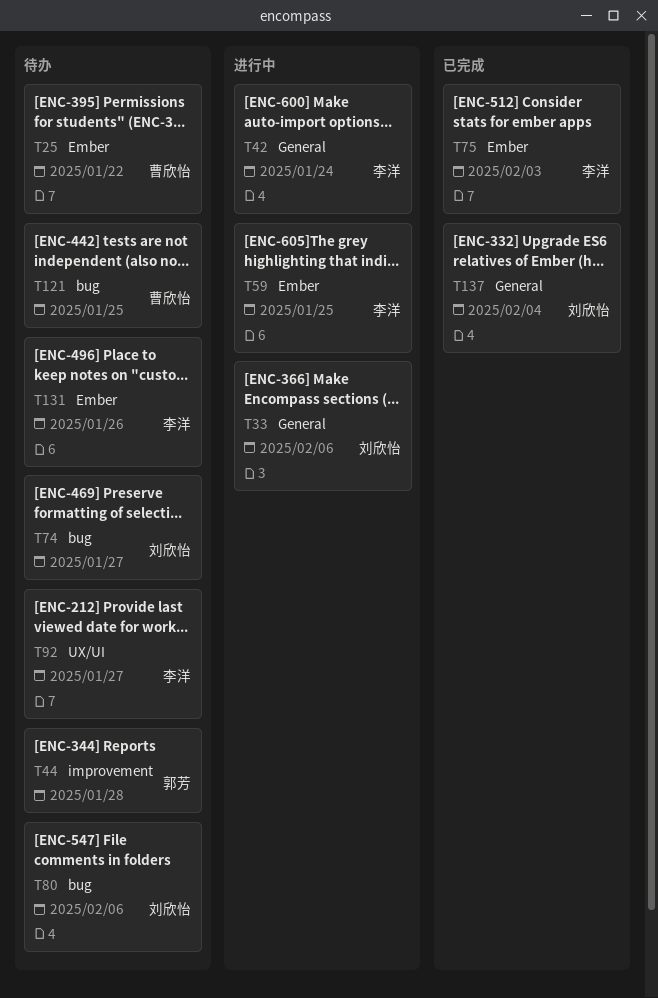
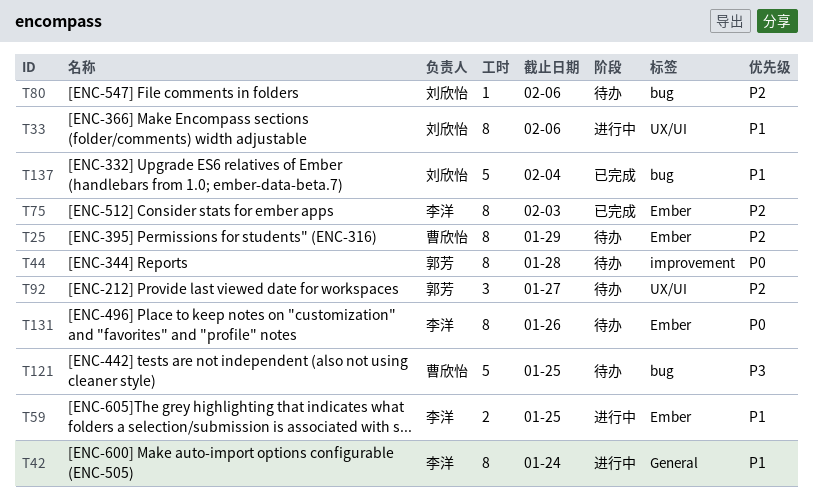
T25, due: Jan 22 -> Jan 29
T33, label: General -> UX/UI
T74: present -> none
T92, owner: 李洋 -> 郭芳
T137, label: General -> bug

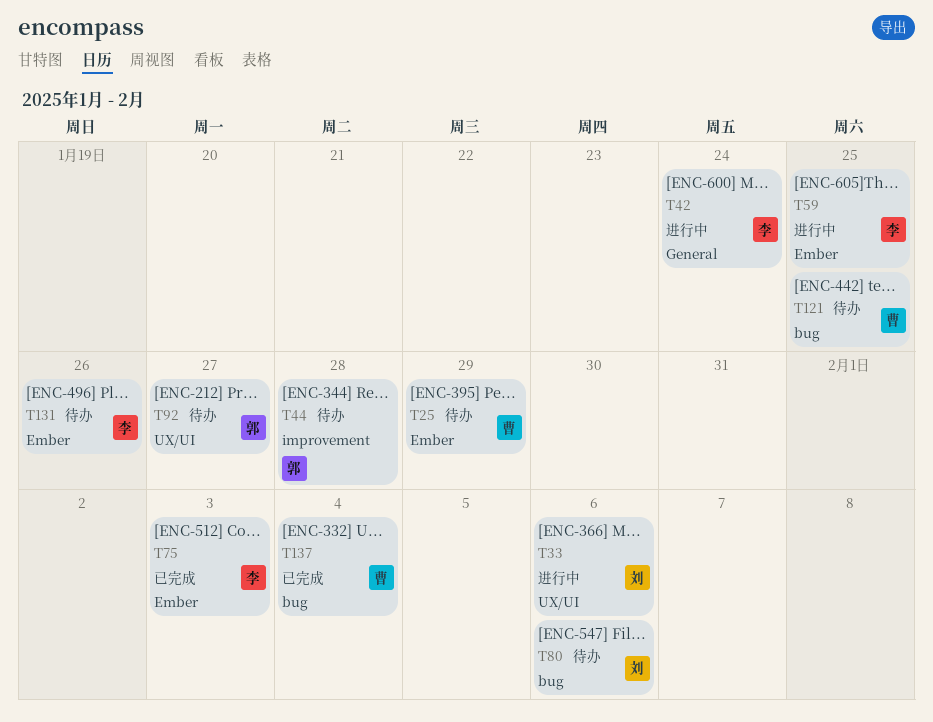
T137, owner: 刘欣怡 -> 曹欣怡

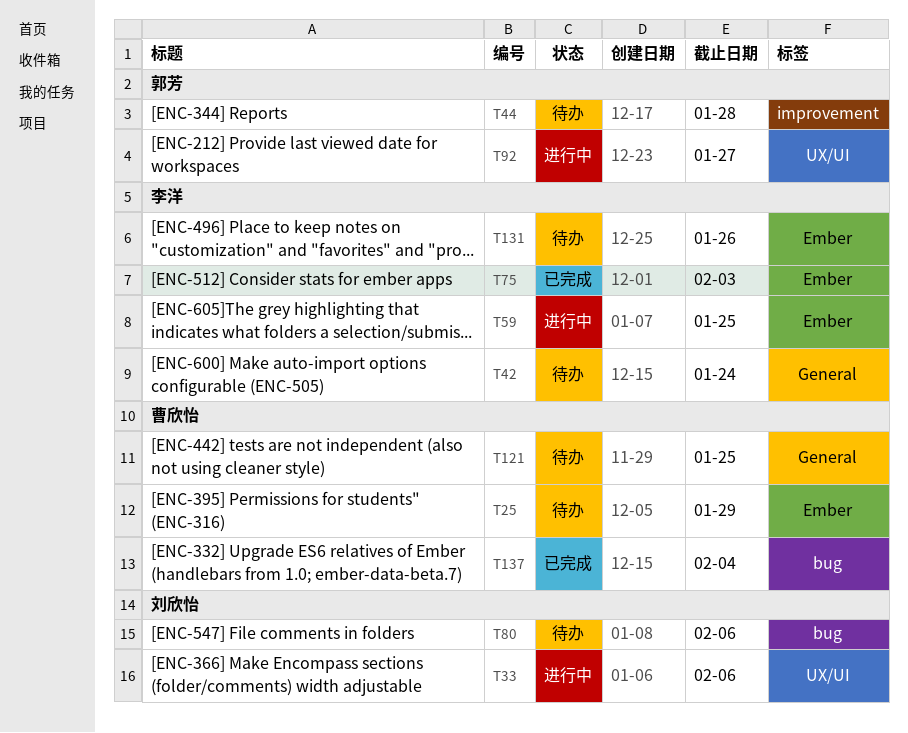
T42, status: 进行中 -> 待办
T92, status: 待办 -> 进行中
T121, label: bug -> General

